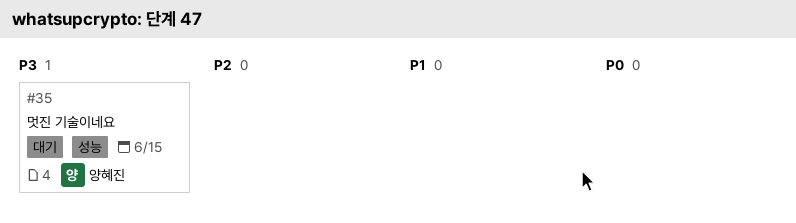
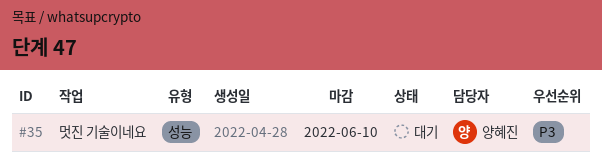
#35, due: Jun 15 -> Jun 10

